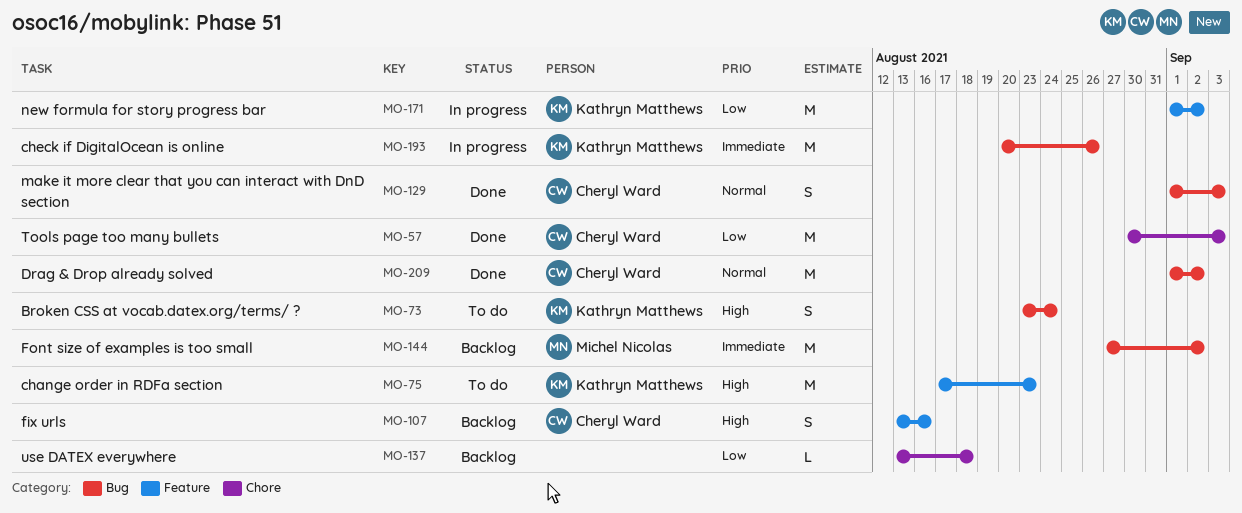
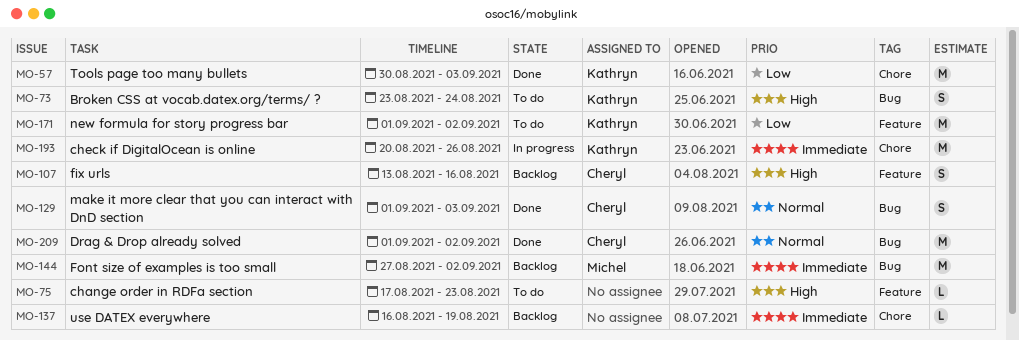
MO-57, owner: Cheryl Ward -> Kathryn Matthews
MO-75, owner: Kathryn Matthews -> none
MO-75, estimate: M -> L
MO-137, priority: Low -> Immediate
MO-137, start: Aug 13 -> Aug 16
MO-137, due: Aug 18 -> Aug 19
MO-171, status: In progress -> To do
MO-193, label: Bug -> Chore

